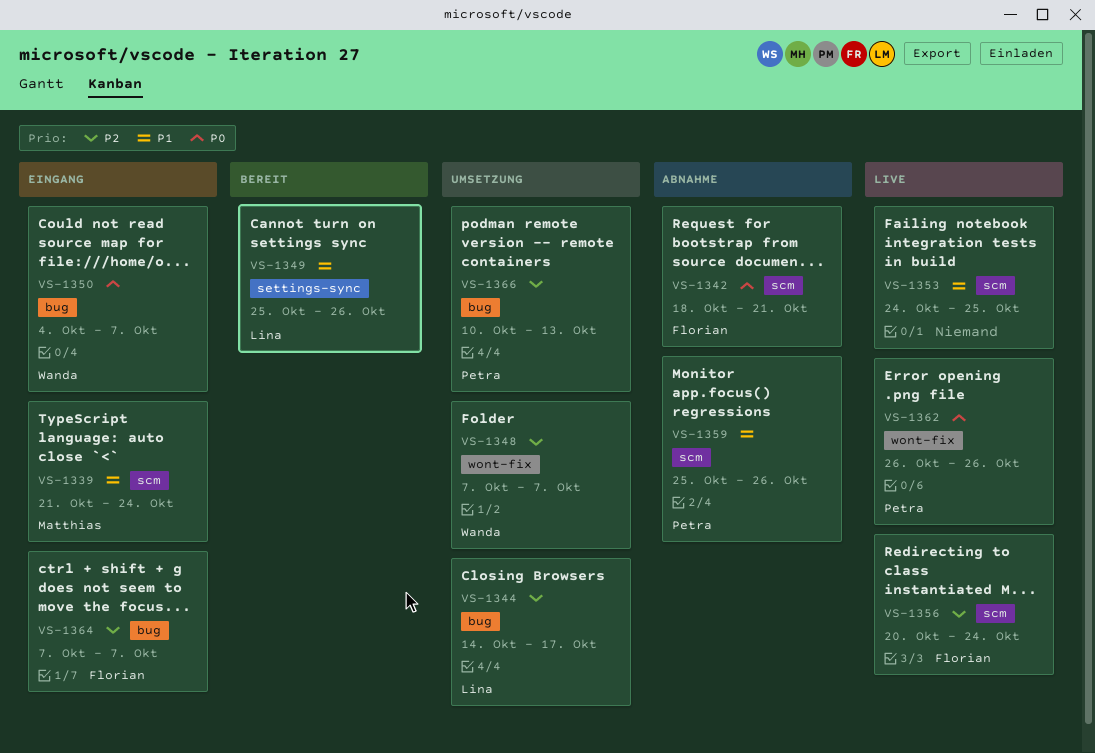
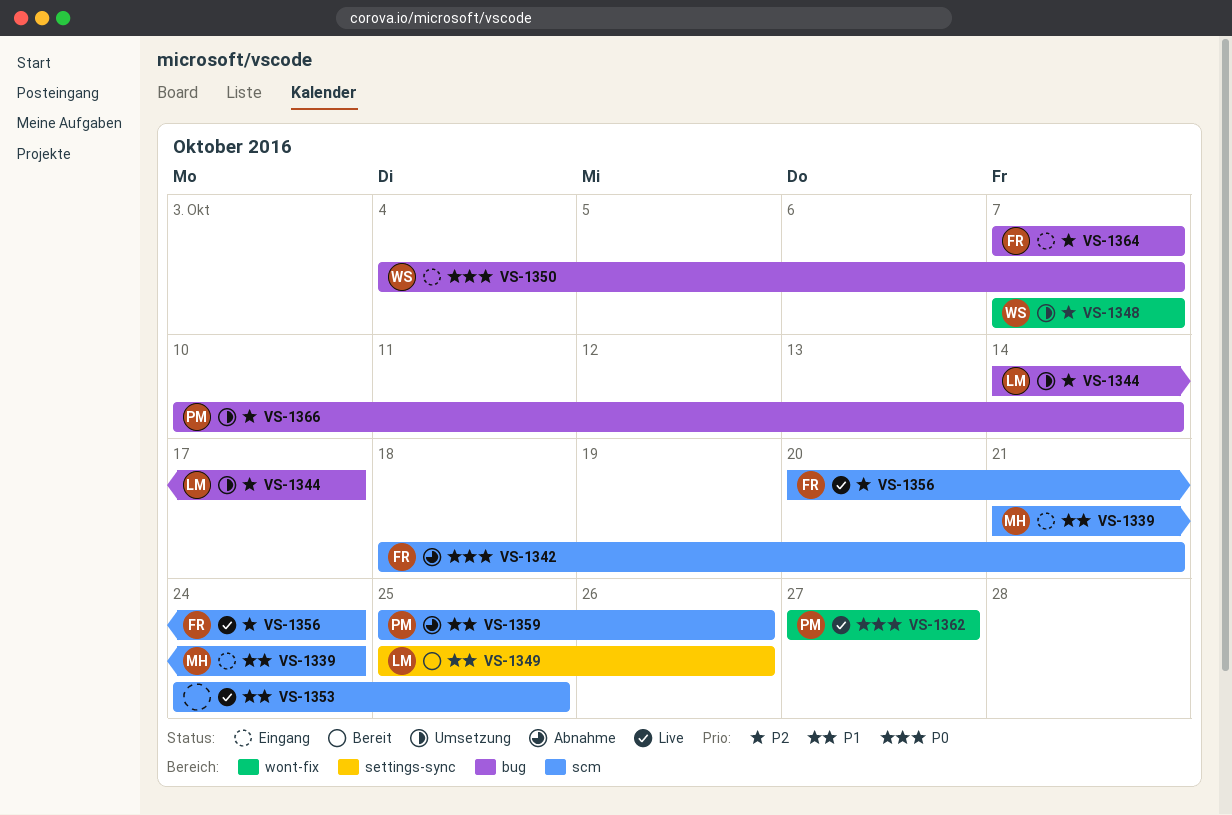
VS-1362, start: Oct 26 -> Oct 27
VS-1362, due: Oct 26 -> Oct 27
VS-1366, due: Oct 13 -> Oct 14

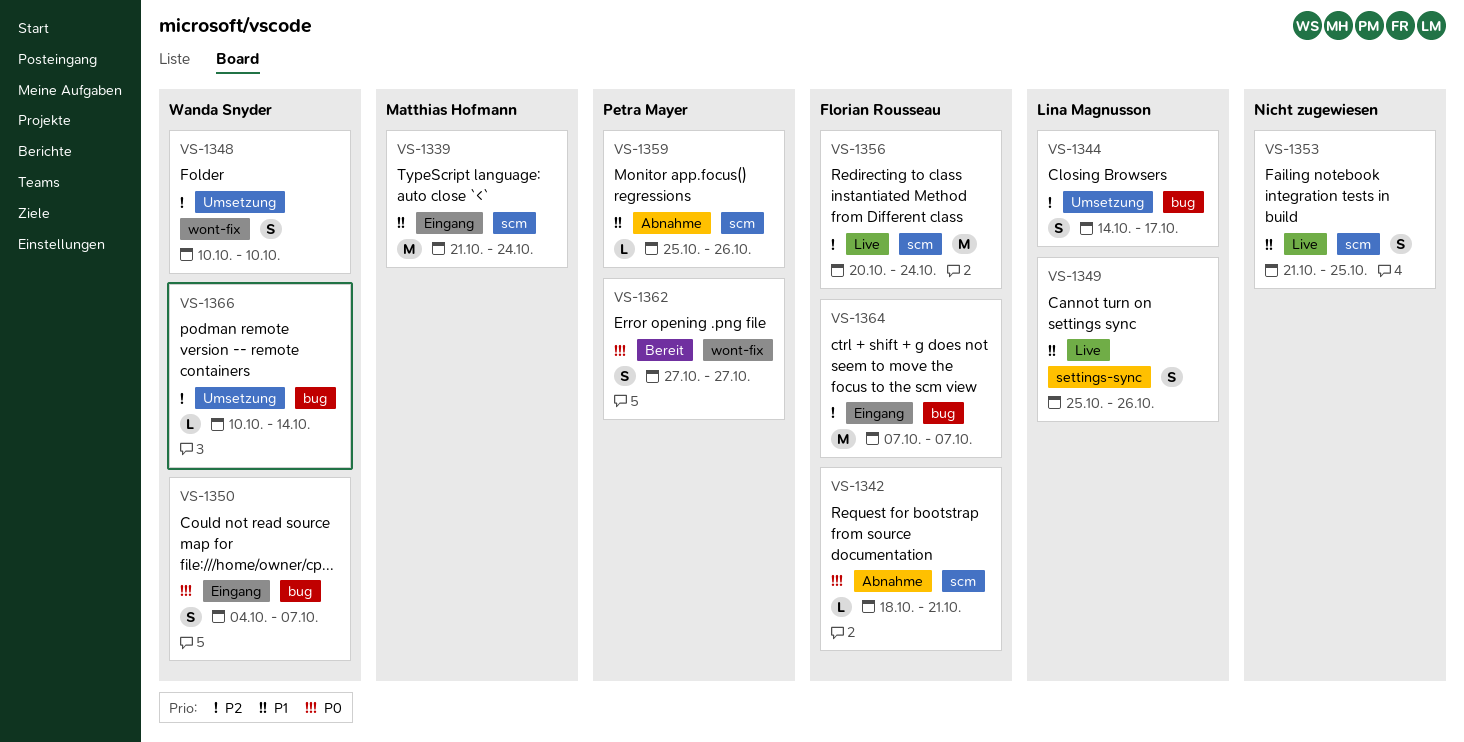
VS-1348, start: Oct 7 -> Oct 10
VS-1348, due: Oct 7 -> Oct 10
VS-1349, status: Bereit -> Live
VS-1353, start: Oct 24 -> Oct 21
VS-1362, status: Live -> Bereit
VS-1366, owner: Petra Mayer -> Wanda Snyder

